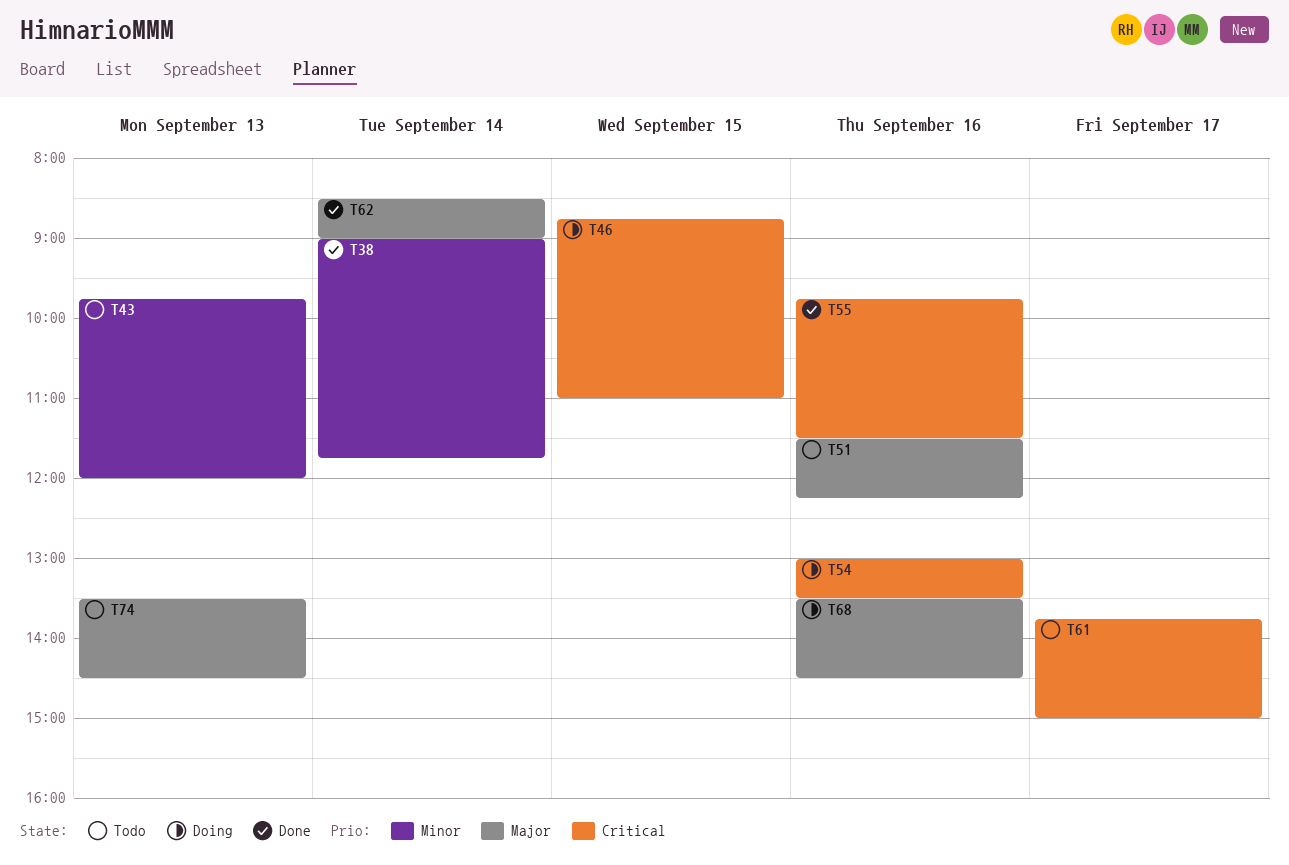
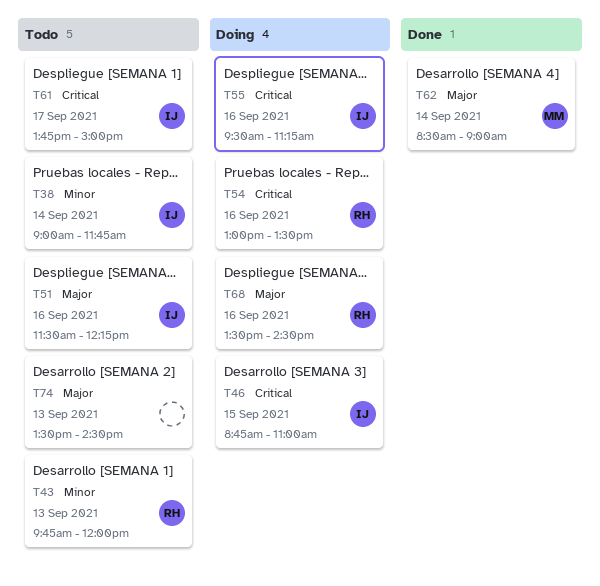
T38, status: Done -> Todo
T55, status: Done -> Doing
T55, begins: 09:45 -> 09:30
T55, ends: 11:30 -> 11:15

